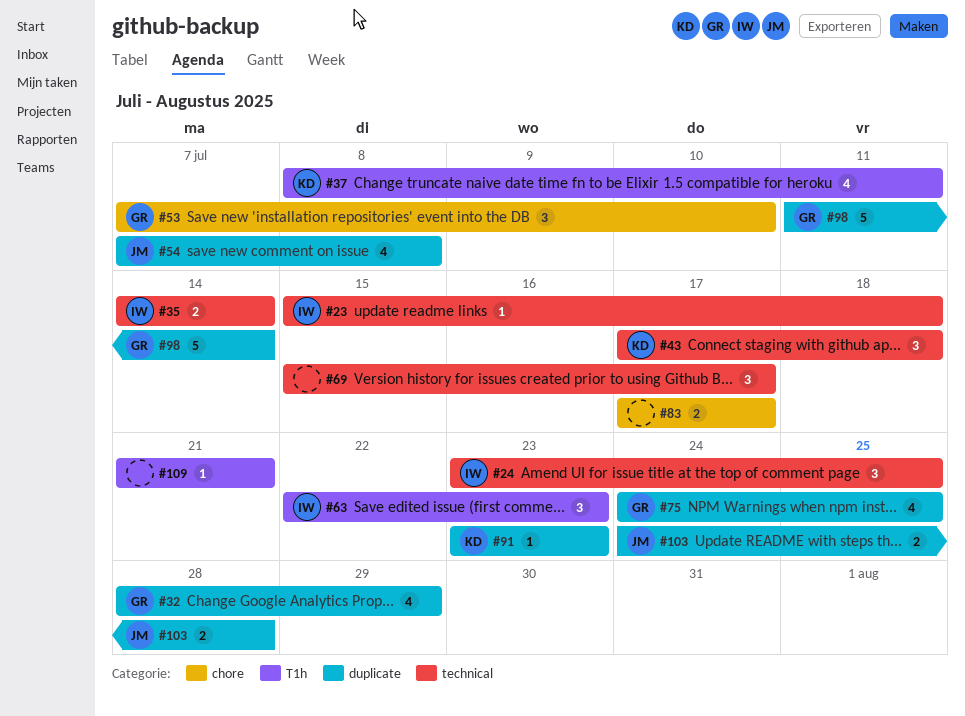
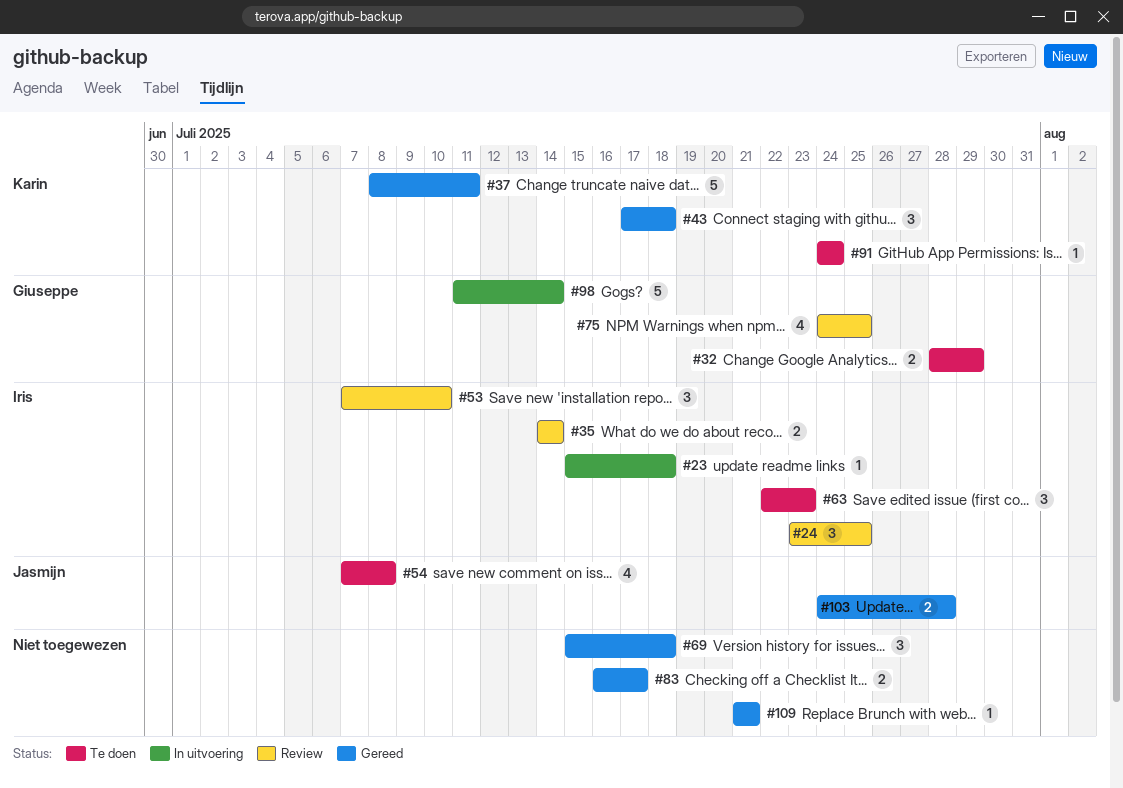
#32, estimate: 4 -> 2
#37, estimate: 4 -> 5
#53, owner: Giuseppe -> Iris
#69, due: Jul 17 -> Jul 18
#83, start: Jul 17 -> Jul 16
#91, start: Jul 23 -> Jul 24
#91, due: Jul 23 -> Jul 24

